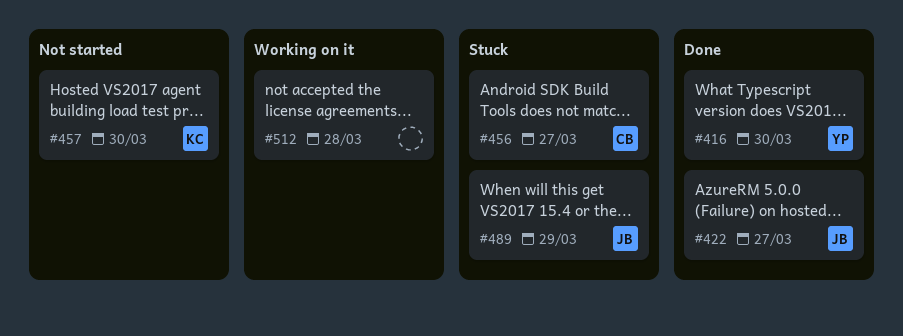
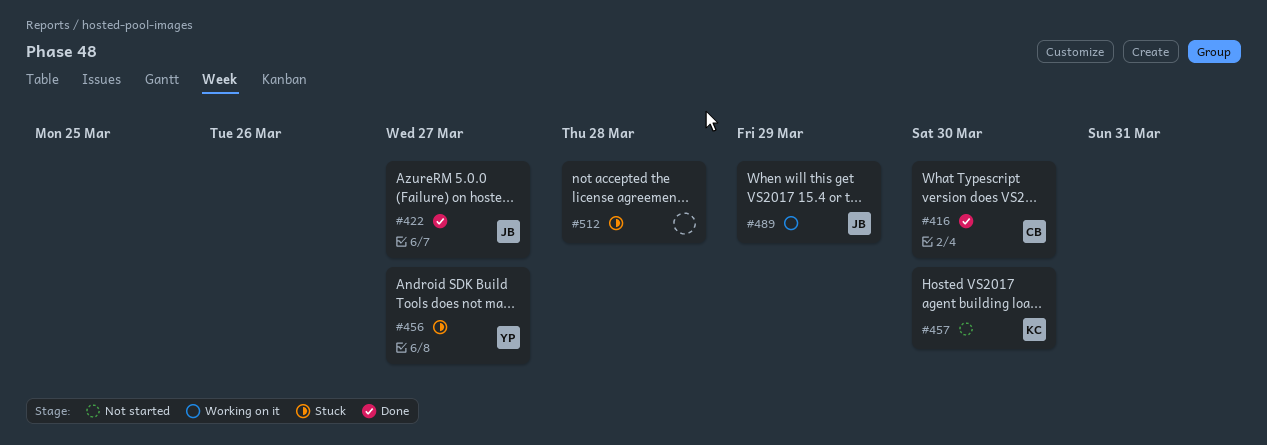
#416, owner: YP -> CB
#456, owner: CB -> YP
#489, status: Stuck -> Working on it
#512, status: Working on it -> Stuck

